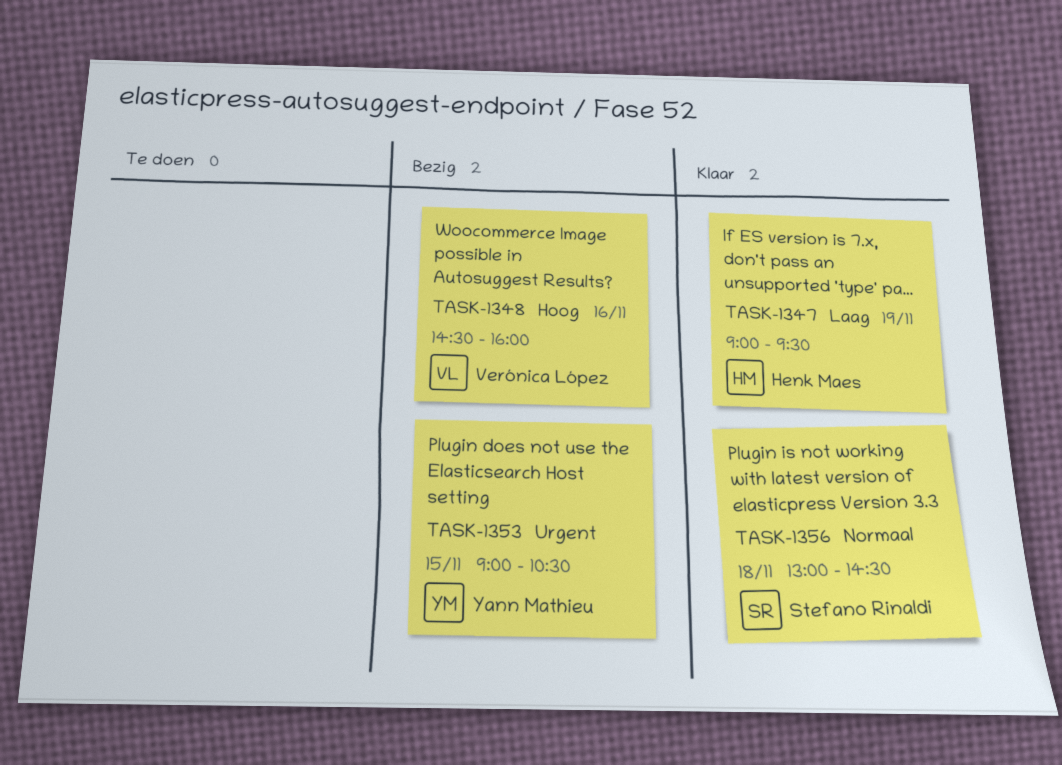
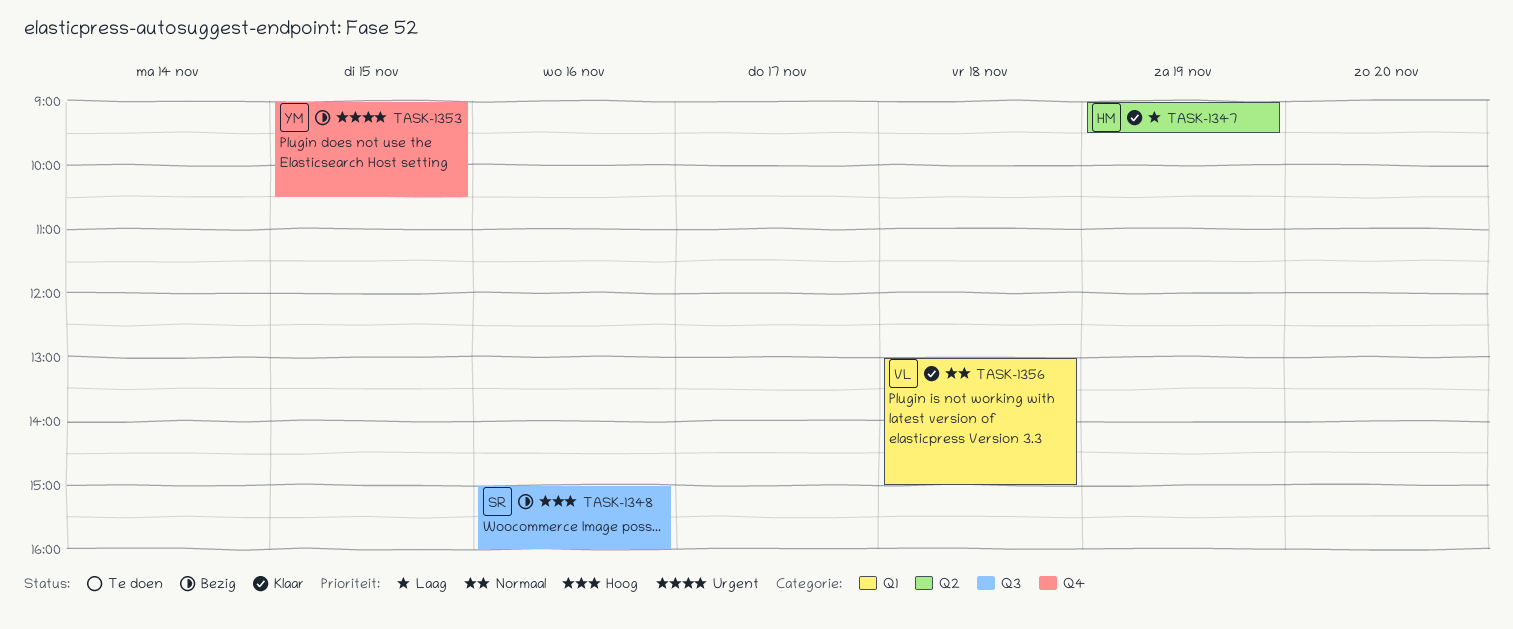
TASK-1348, owner: Verónica López -> Stefano Rinaldi
TASK-1348, begins: 14:30 -> 15:00
TASK-1356, owner: Stefano Rinaldi -> Verónica López
TASK-1356, ends: 14:30 -> 15:00

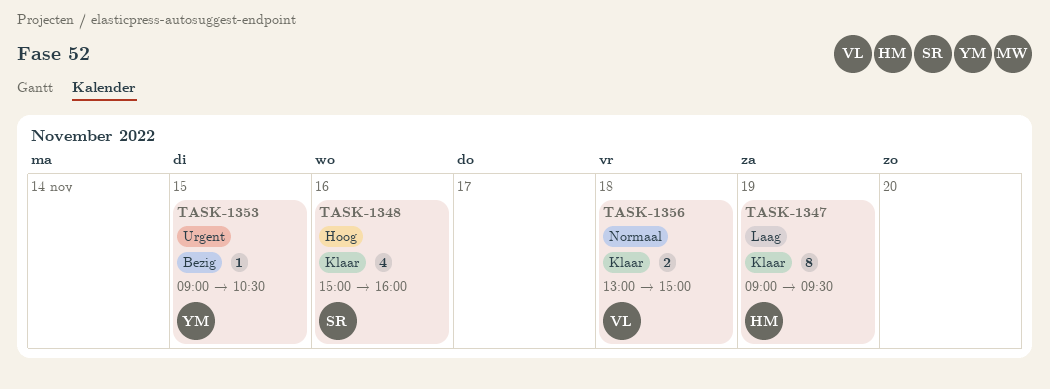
TASK-1348, status: Bezig -> Klaar

